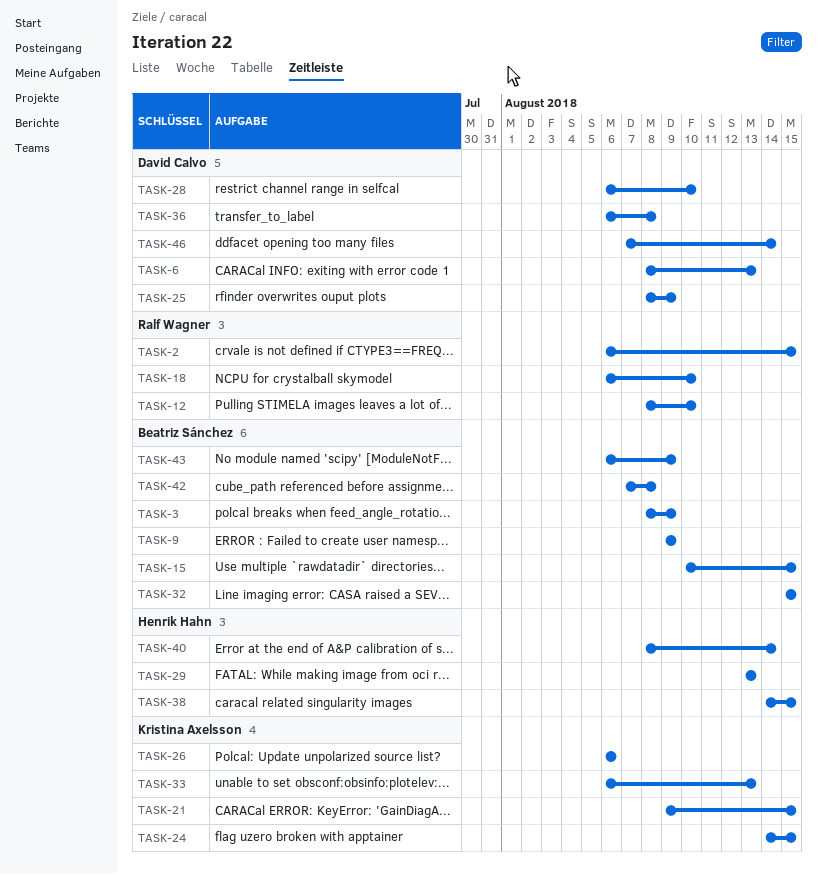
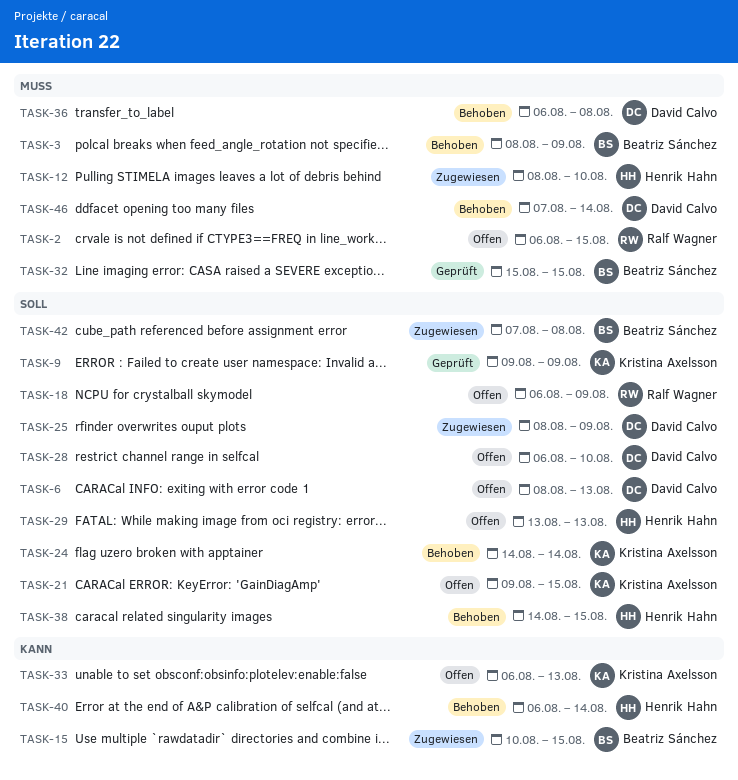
TASK-9, owner: Beatriz Sánchez -> Kristina Axelsson
TASK-12, owner: Ralf Wagner -> Henrik Hahn
TASK-18, due: Aug 10 -> Aug 9
TASK-24, due: Aug 15 -> Aug 14
TASK-26: present -> none
TASK-40, start: Aug 8 -> Aug 6
TASK-43: present -> none

